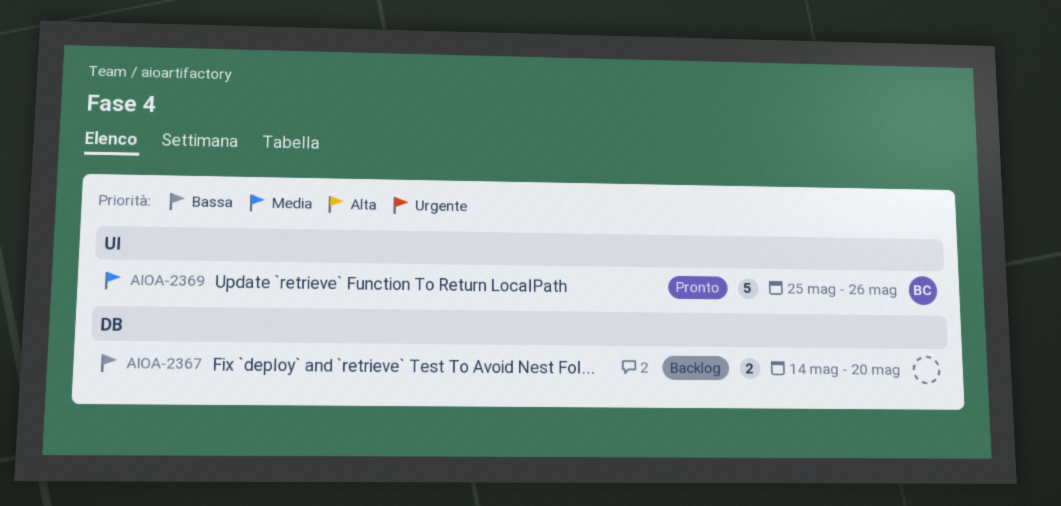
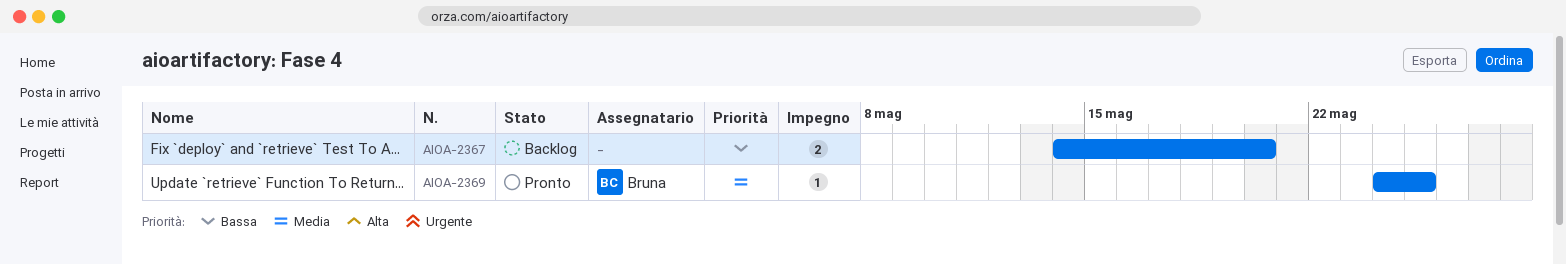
AIOA-2369, estimate: 5 -> 1
AIOA-2369, start: May 25 -> May 24
AIOA-2369, due: May 26 -> May 25

